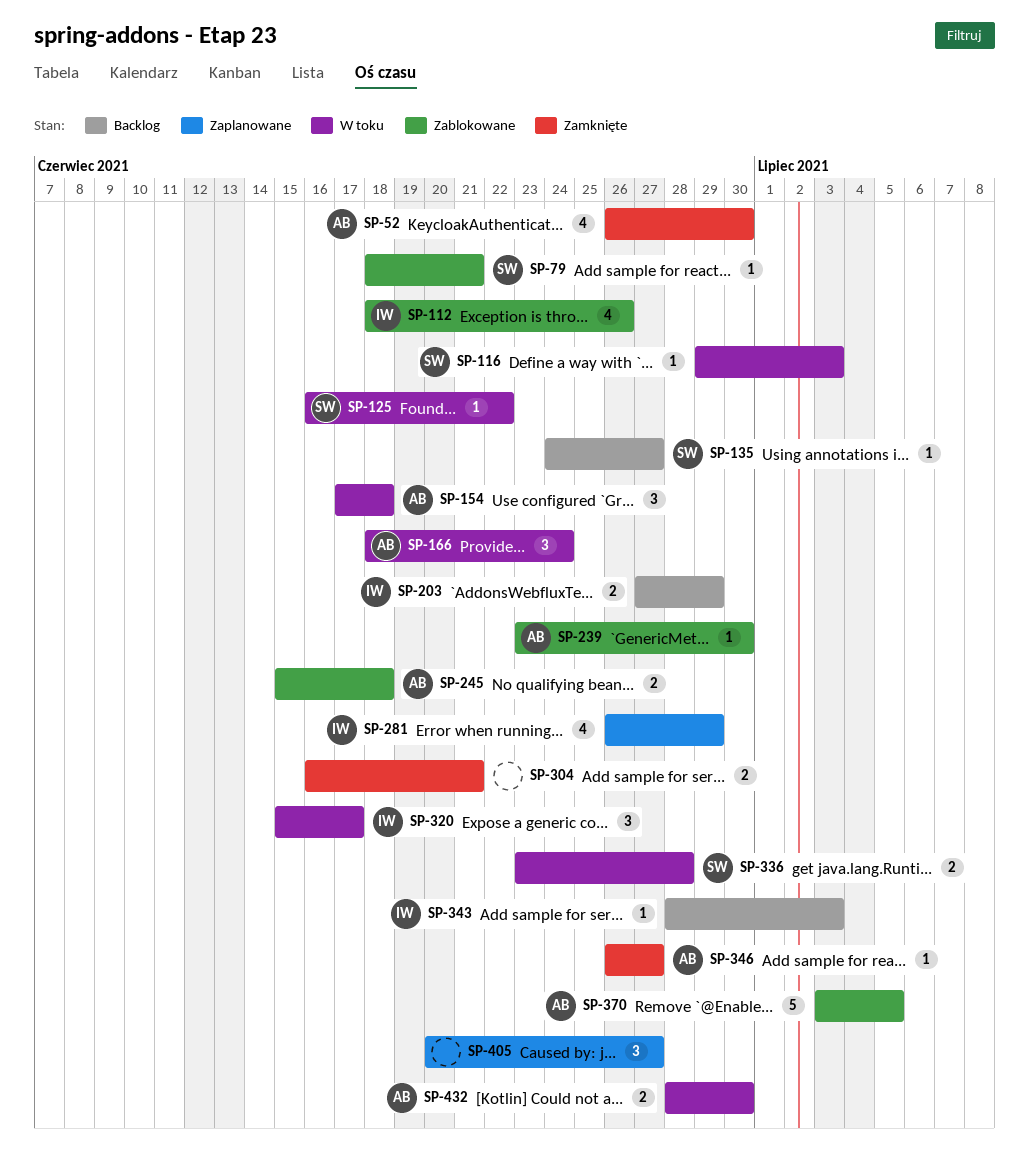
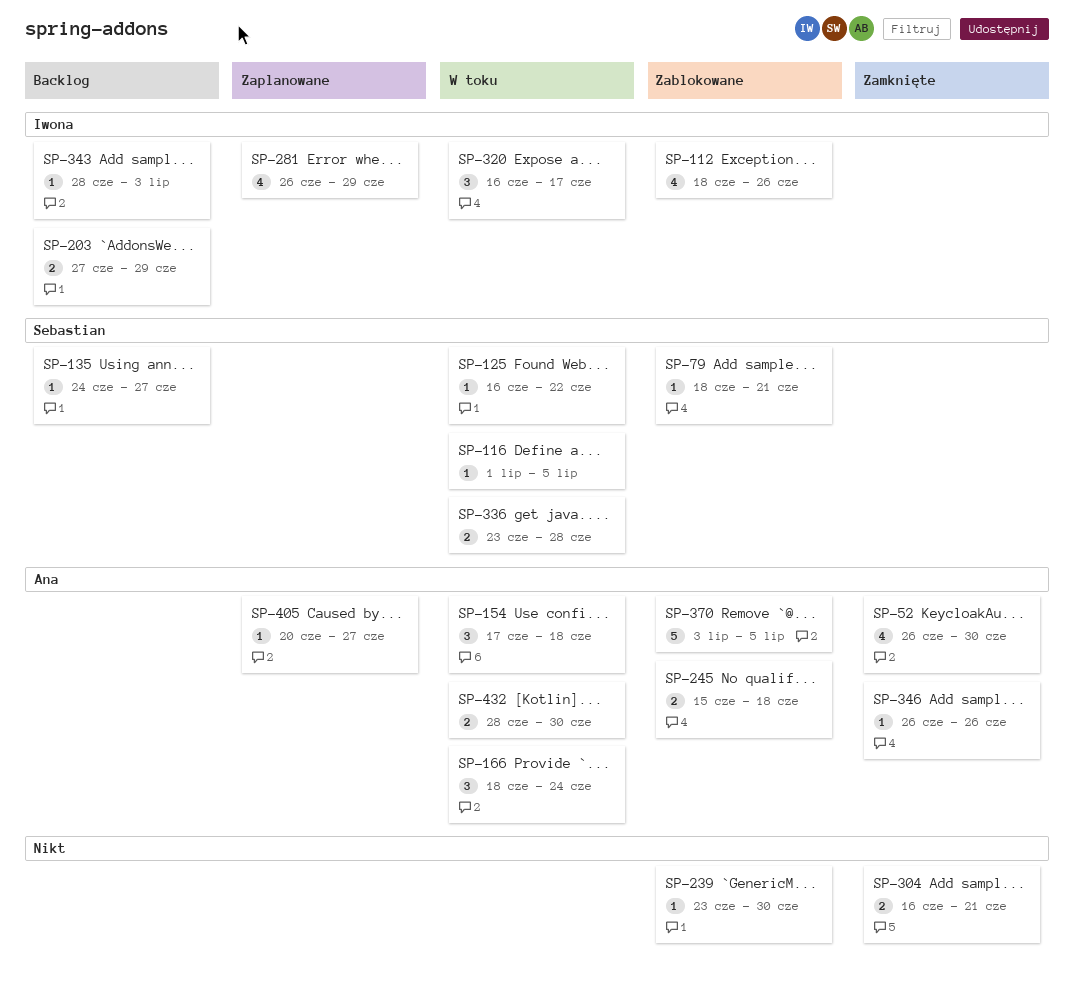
SP-116, start: Jun 29 -> Jul 1
SP-116, due: Jul 3 -> Jul 5
SP-239, owner: Ana -> none
SP-320, start: Jun 15 -> Jun 16
SP-346, due: Jun 27 -> Jun 26
SP-405, owner: none -> Ana
SP-405, estimate: 3 -> 1

